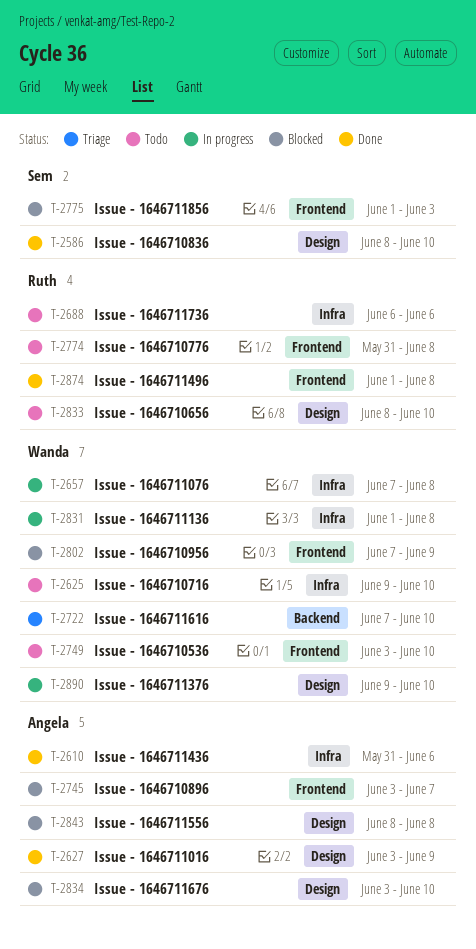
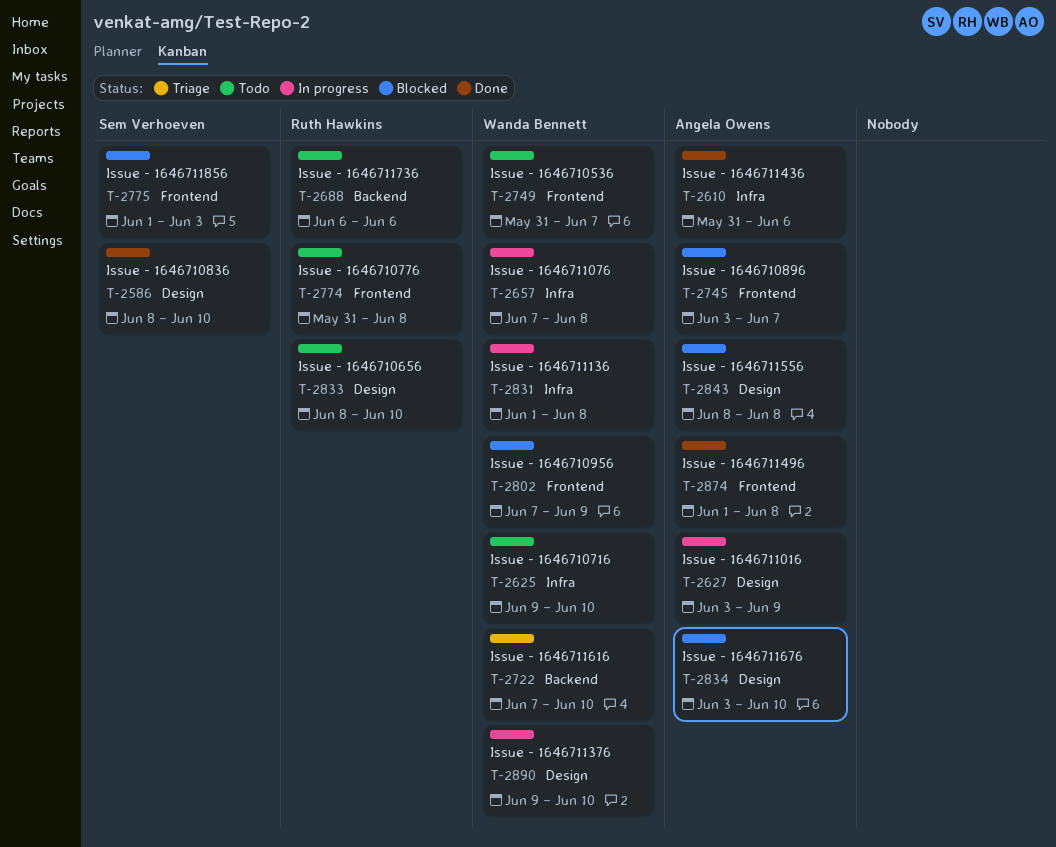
T-2627, status: Done -> In progress
T-2688, label: Infra -> Backend
T-2749, start: Jun 3 -> May 31
T-2749, due: Jun 10 -> Jun 7
T-2874, owner: Ruth Hawkins -> Angela Owens

